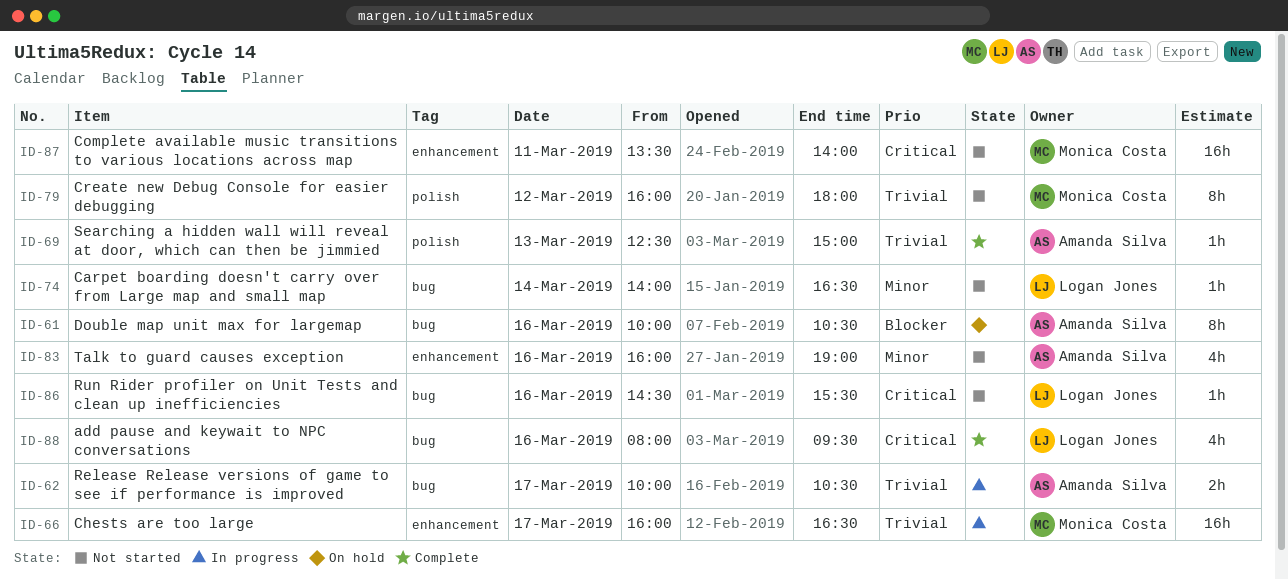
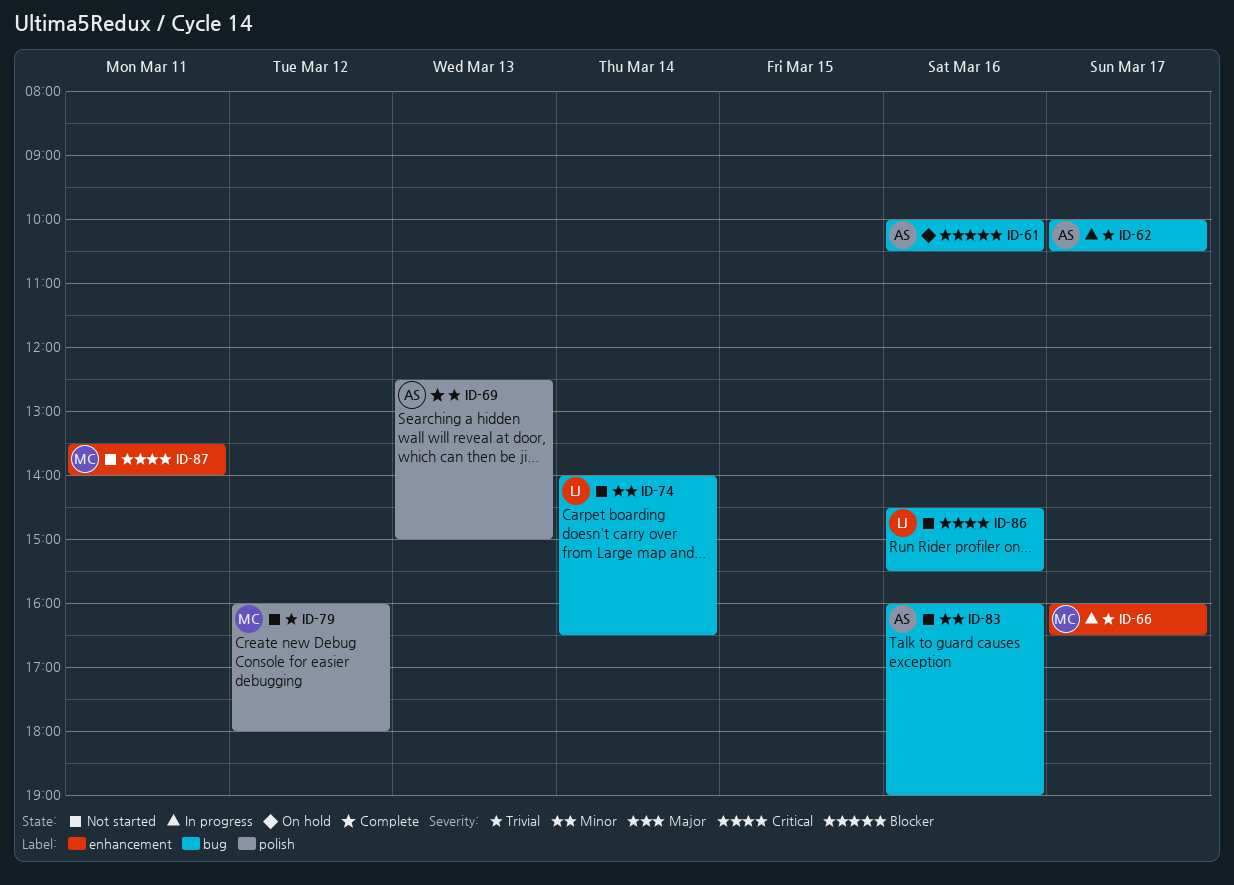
ID-83, label: enhancement -> bug
ID-88: present -> none

